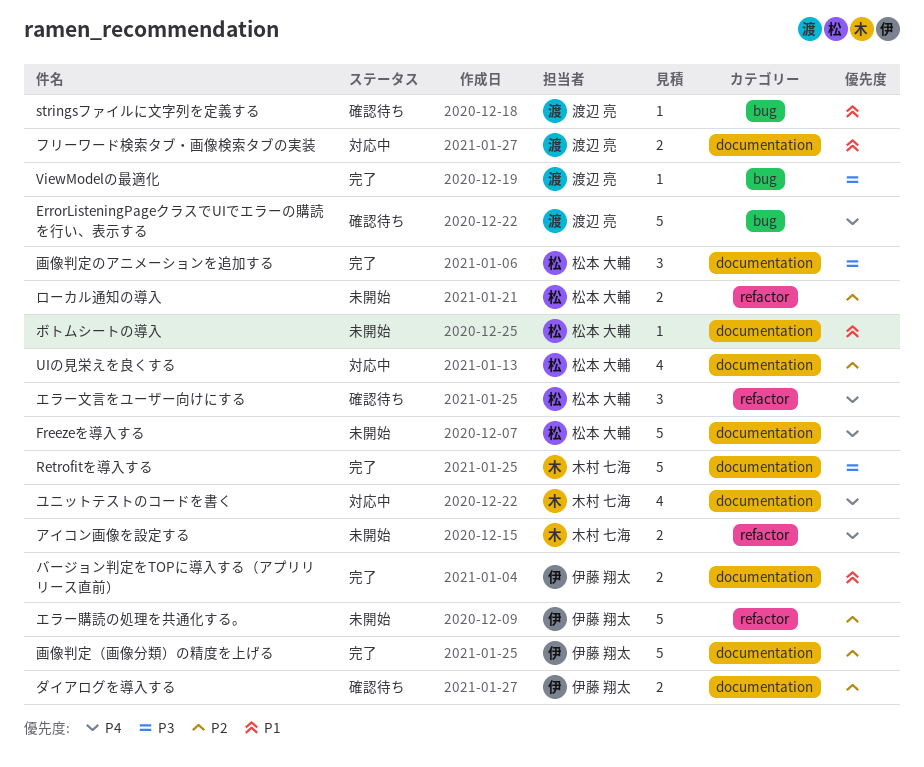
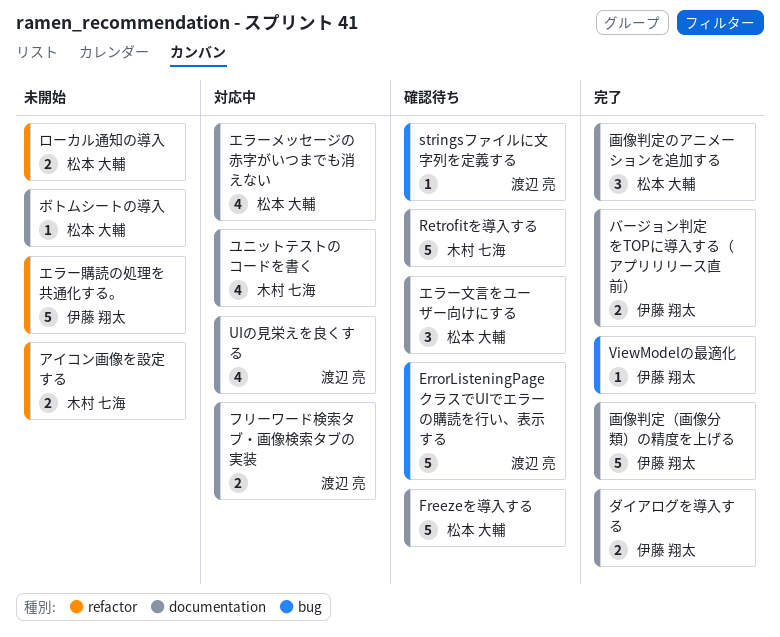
Freezeを導入する, status: 未開始 -> 確認待ち
Retrofitを導入する, status: 完了 -> 確認待ち
UIの見栄えを良くする, owner: 松本 大輔 -> 渡辺 亮
ViewModelの最適化, owner: 渡辺 亮 -> 伊藤 翔太
エラーメッセージの赤字がいつまでも消えない: none -> present
エラー文言をユーザー向けにする, label: refactor -> documentation
ダイアログを導入する, status: 確認待ち -> 完了

